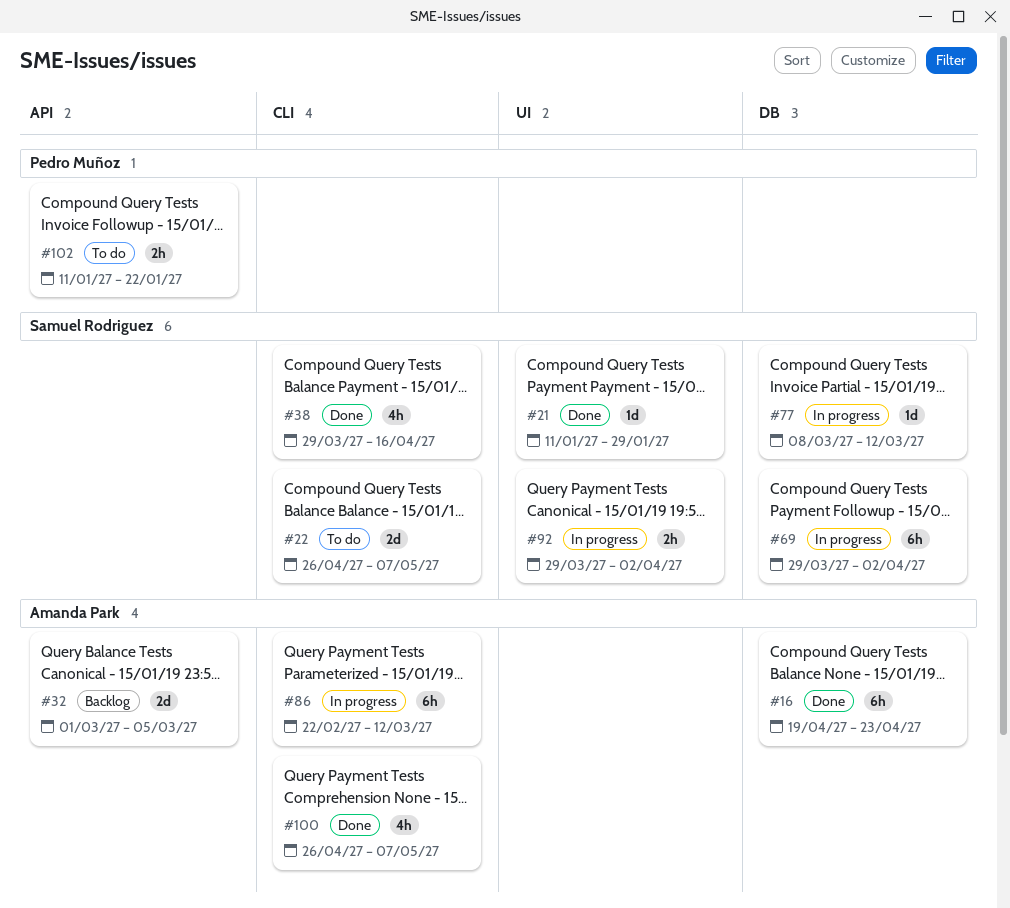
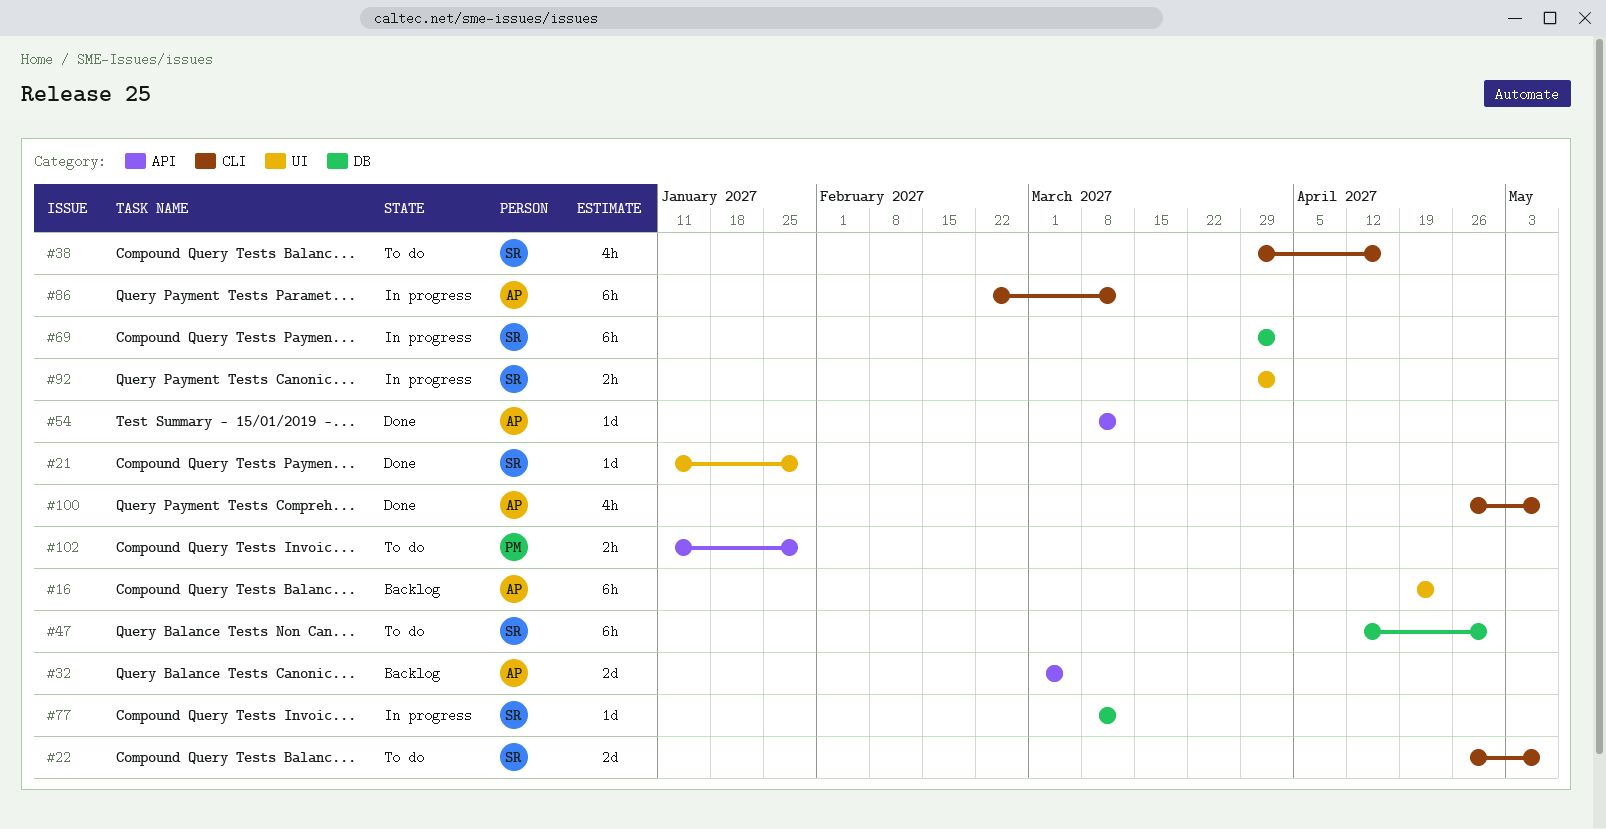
#16, status: Done -> Backlog
#16, label: DB -> UI
#38, status: Done -> To do
#47: none -> present
#54: none -> present
#102, due: Jan 22 -> Jan 29

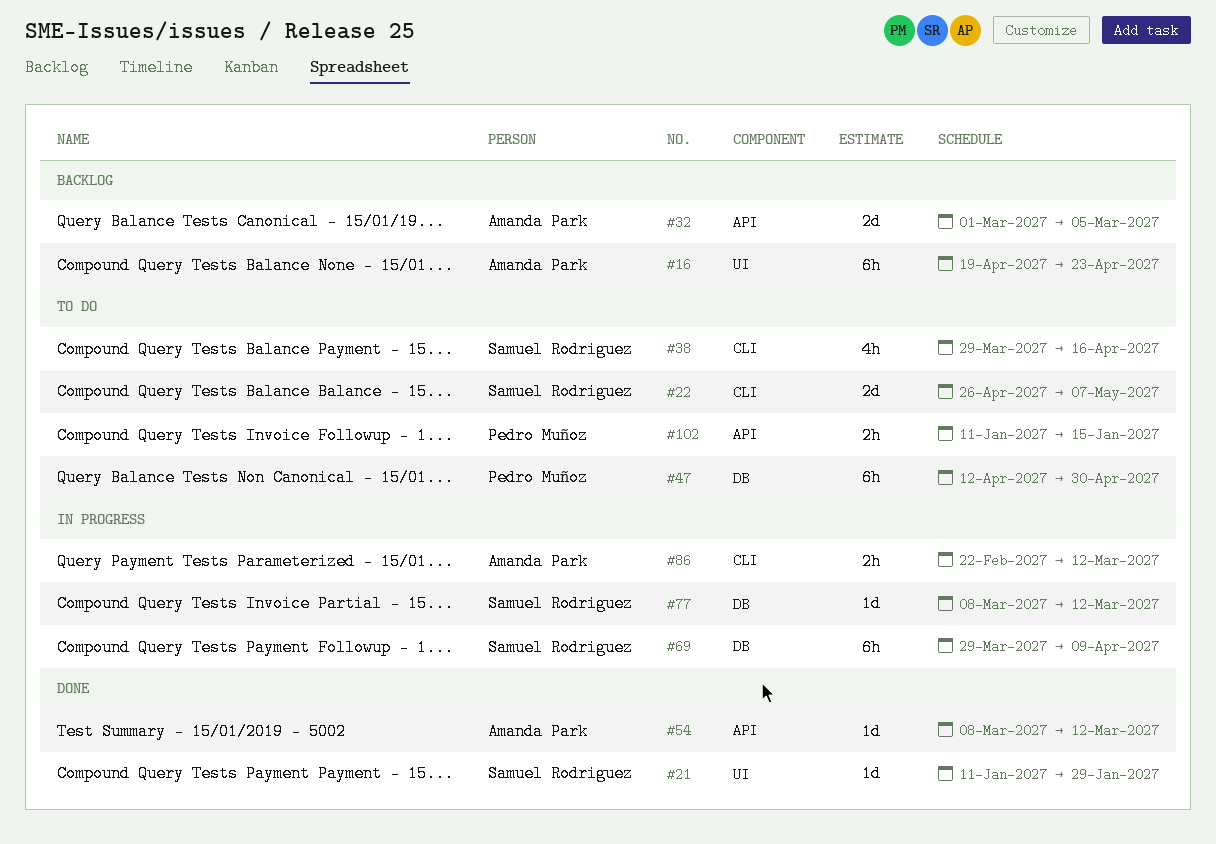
#47, owner: Samuel Rodriguez -> Pedro Muñoz
#69, due: Apr 2 -> Apr 9
#86, estimate: 6h -> 2h
#92: present -> none
#100: present -> none
#102, due: Jan 29 -> Jan 15

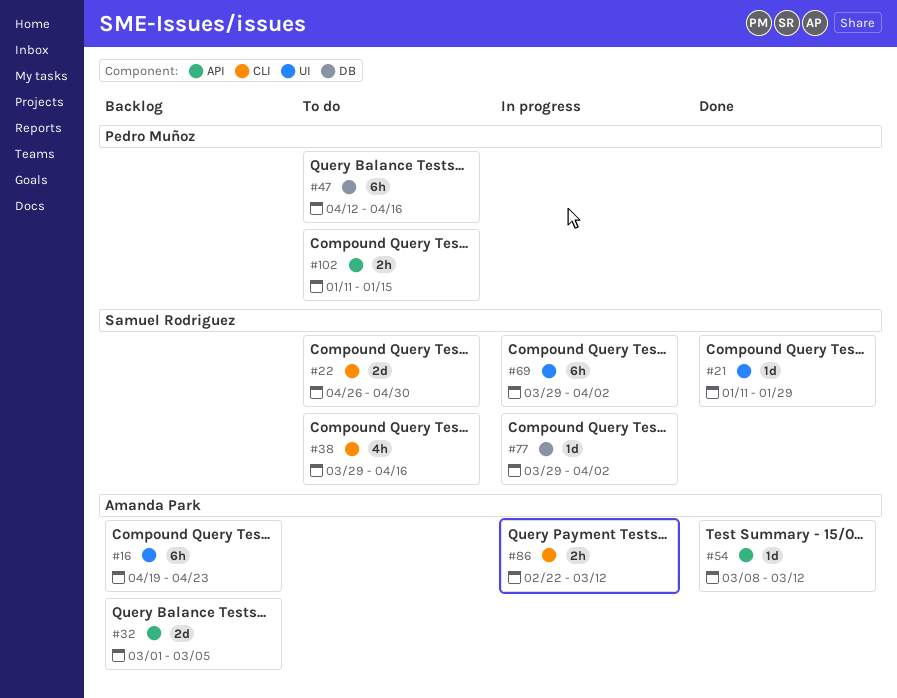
#22, due: May 7 -> Apr 30
#47, due: Apr 30 -> Apr 16
#69, label: DB -> UI
#69, due: Apr 9 -> Apr 2
#77, start: Mar 8 -> Mar 29
#77, due: Mar 12 -> Apr 2

